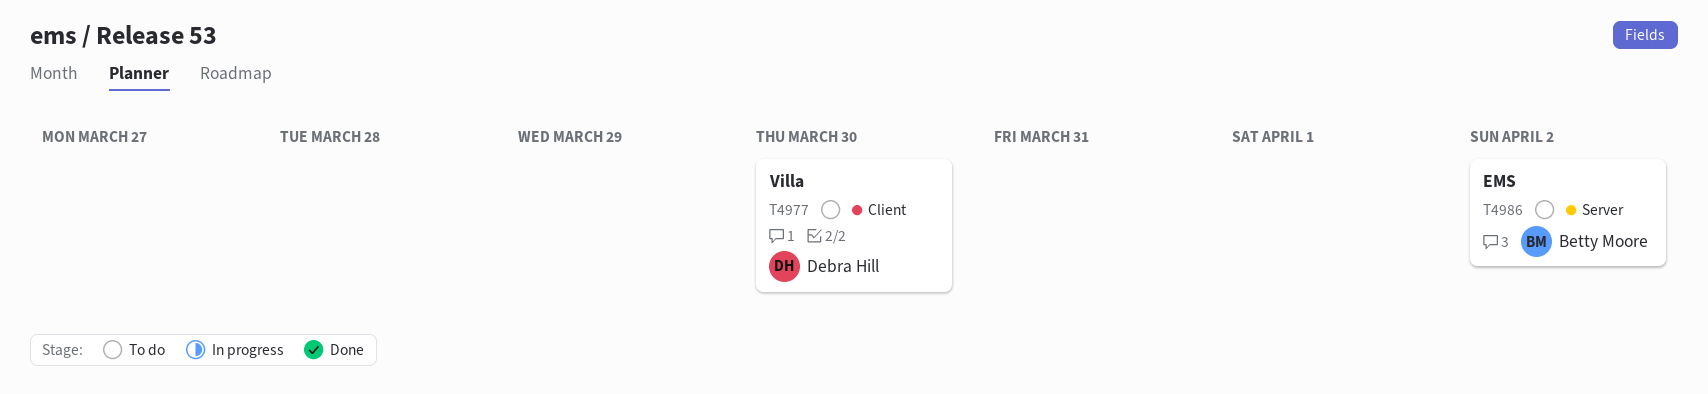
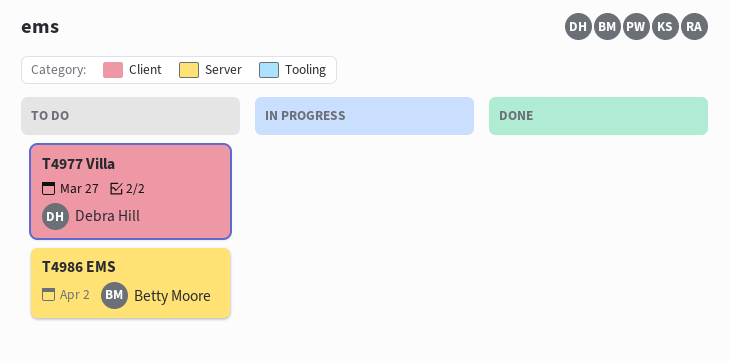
T4977, due: Mar 30 -> Mar 27

